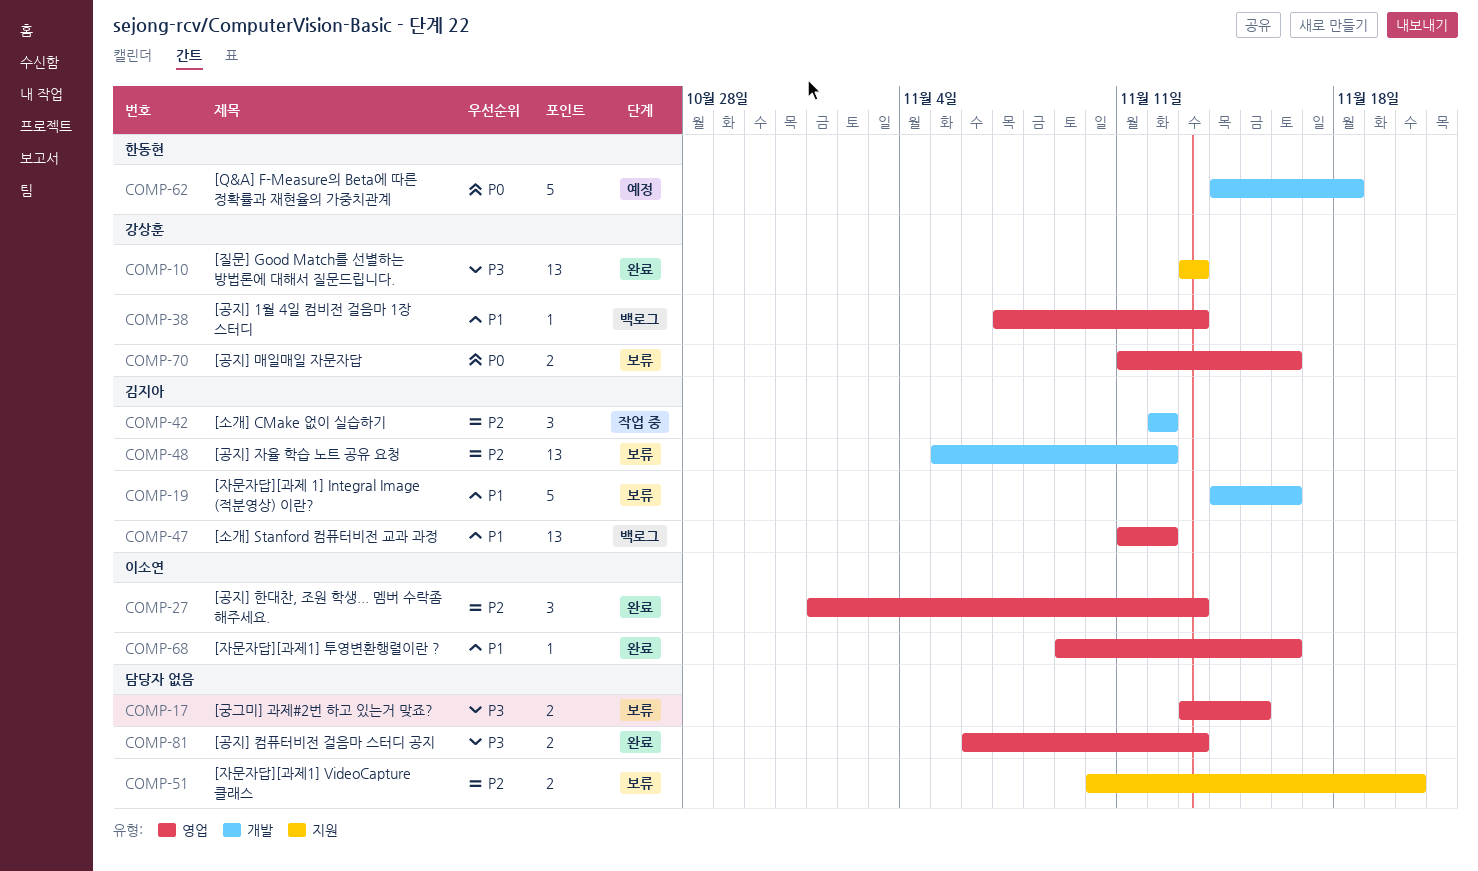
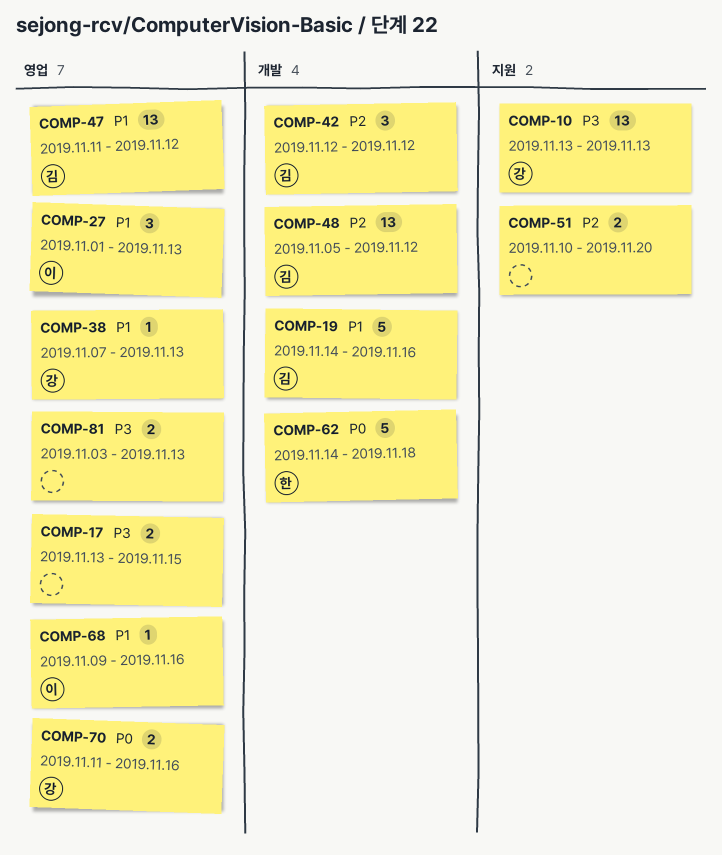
COMP-27, priority: P2 -> P1
COMP-81, start: Nov 6 -> Nov 3

